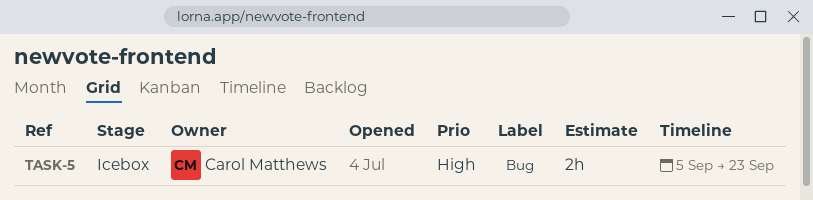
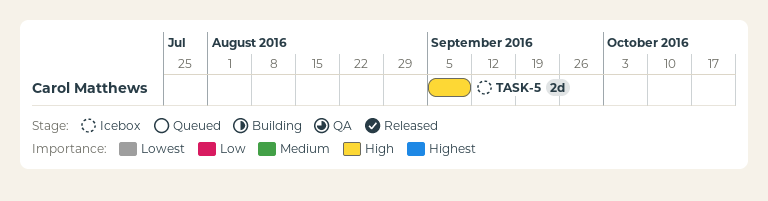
TASK-5, estimate: 2h -> 2d
TASK-5, due: Sep 23 -> Sep 9

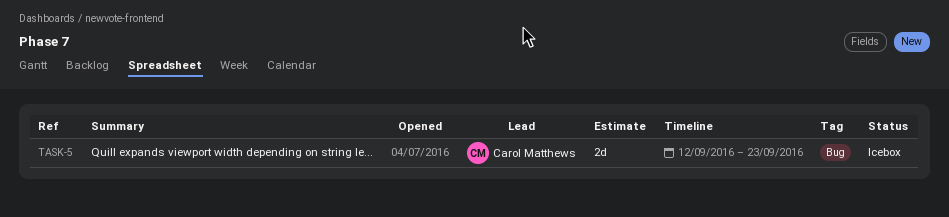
TASK-5, start: Sep 5 -> Sep 12
TASK-5, due: Sep 9 -> Sep 23

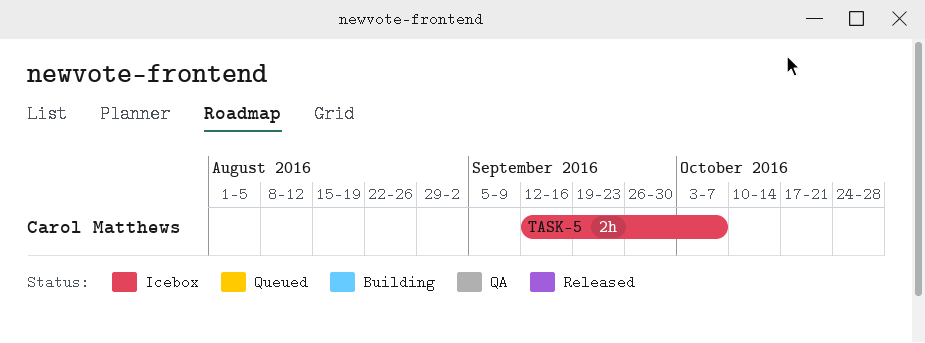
TASK-5, estimate: 2d -> 2h
TASK-5, due: Sep 23 -> Oct 7

